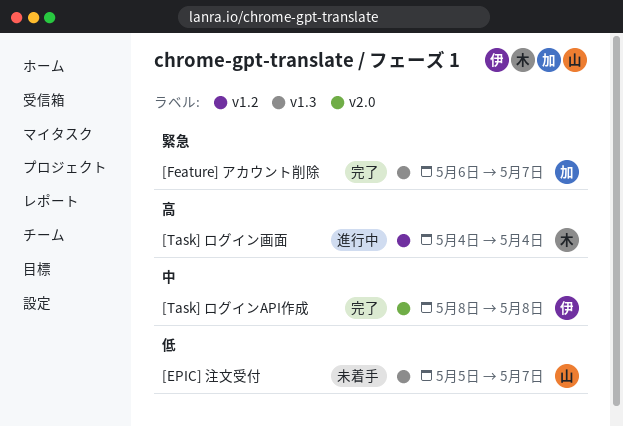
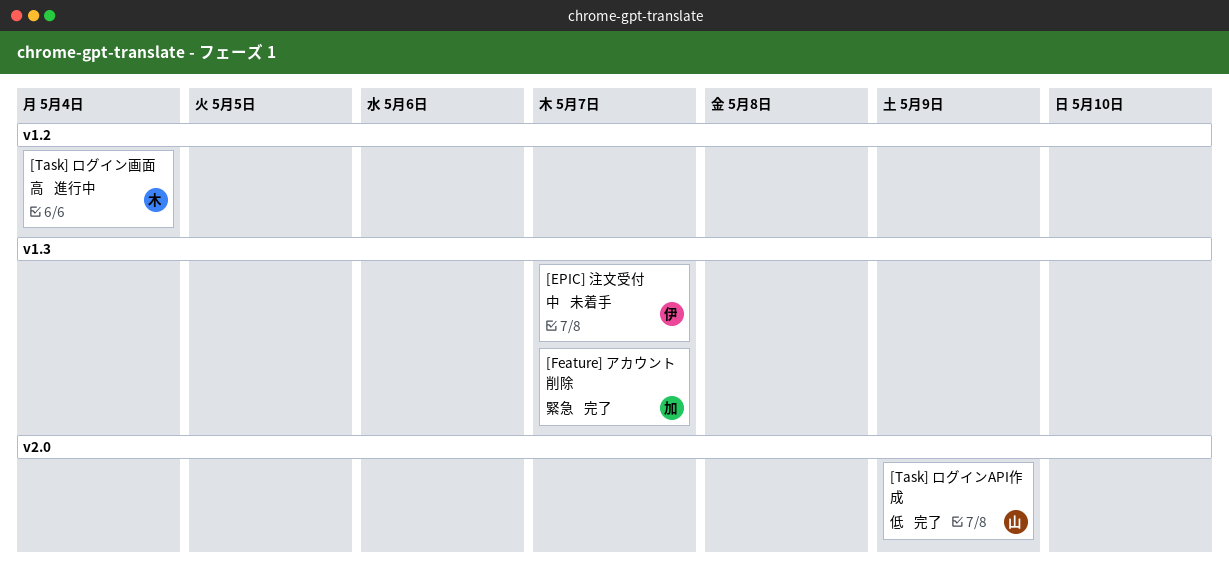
[EPIC] 注文受付, owner: 山 -> 伊
[EPIC] 注文受付, priority: 低 -> 中
[Task] ログインAPI作成, owner: 伊 -> 山
[Task] ログインAPI作成, priority: 中 -> 低
[Task] ログインAPI作成, due: May 8 -> May 9

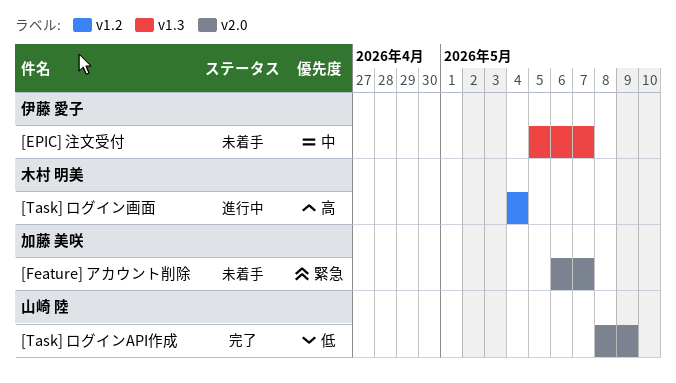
[Feature] アカウント削除, status: 完了 -> 未着手
[Feature] アカウント削除, label: v1.3 -> v2.0

